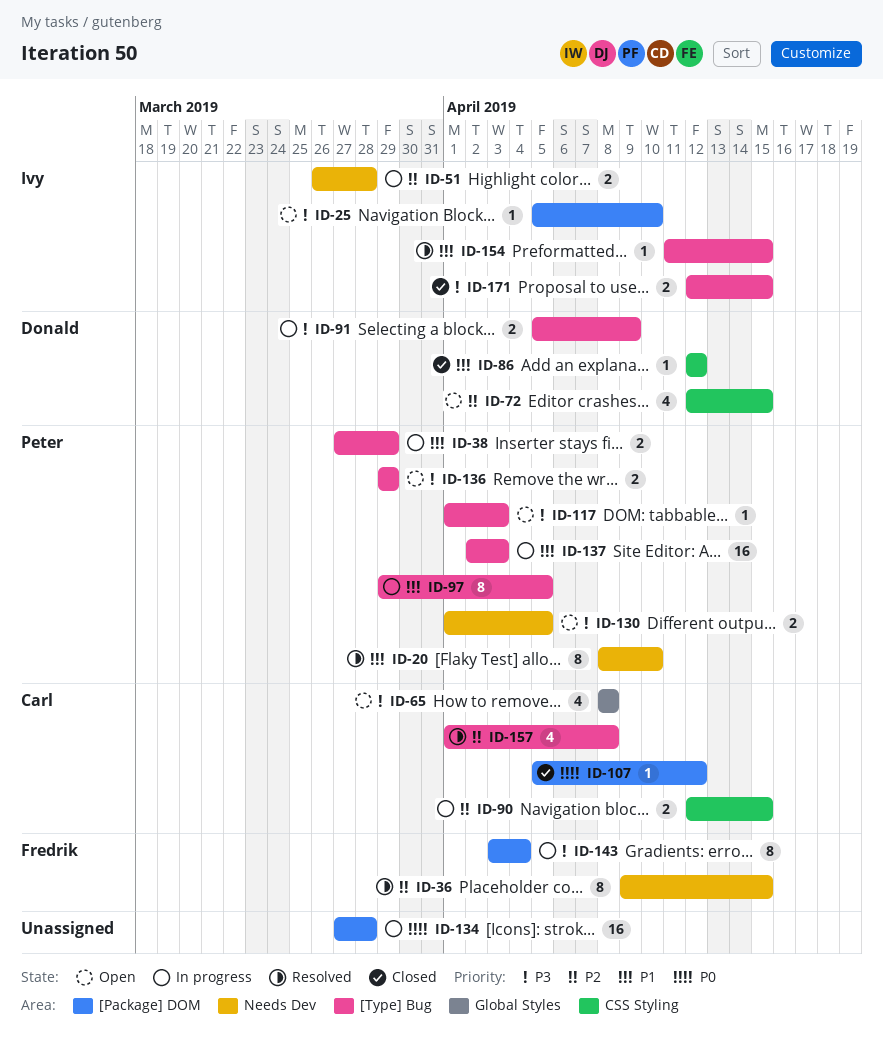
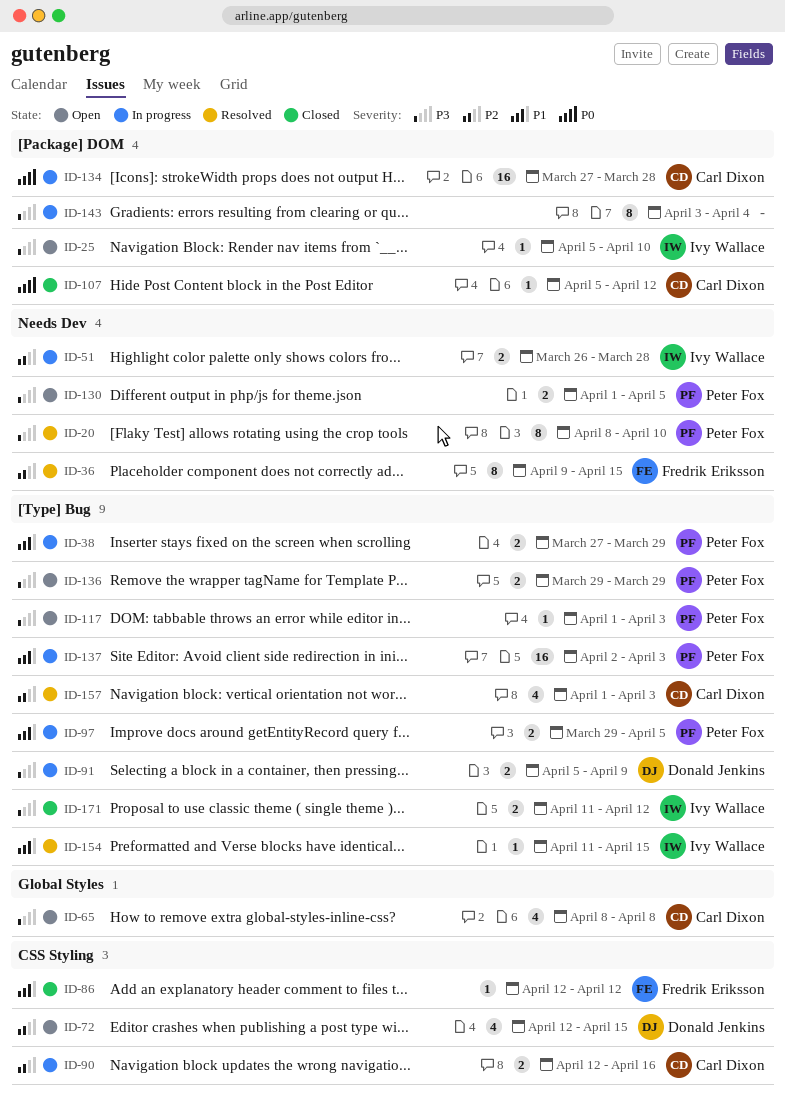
ID-20, priority: P1 -> P3
ID-86, owner: Donald Jenkins -> Fredrik Eriksson
ID-90, due: Apr 15 -> Apr 16
ID-97, estimate: 8 -> 2
ID-134, owner: none -> Carl Dixon
ID-143, owner: Fredrik Eriksson -> none
ID-157, due: Apr 8 -> Apr 3
ID-171, start: Apr 12 -> Apr 11
ID-171, due: Apr 15 -> Apr 12

